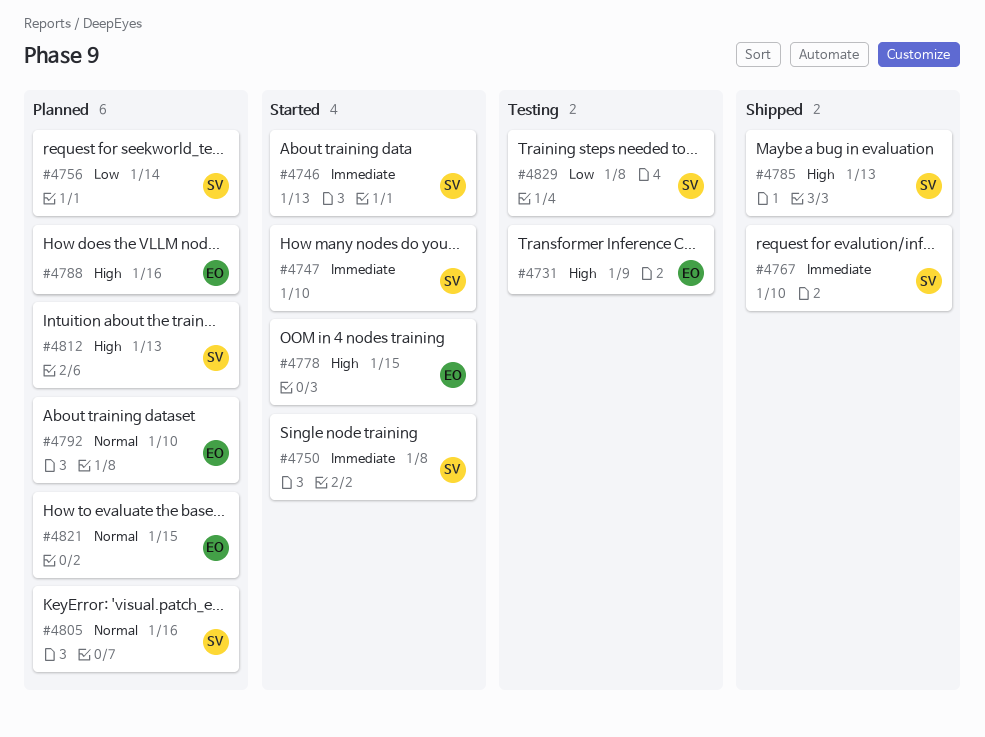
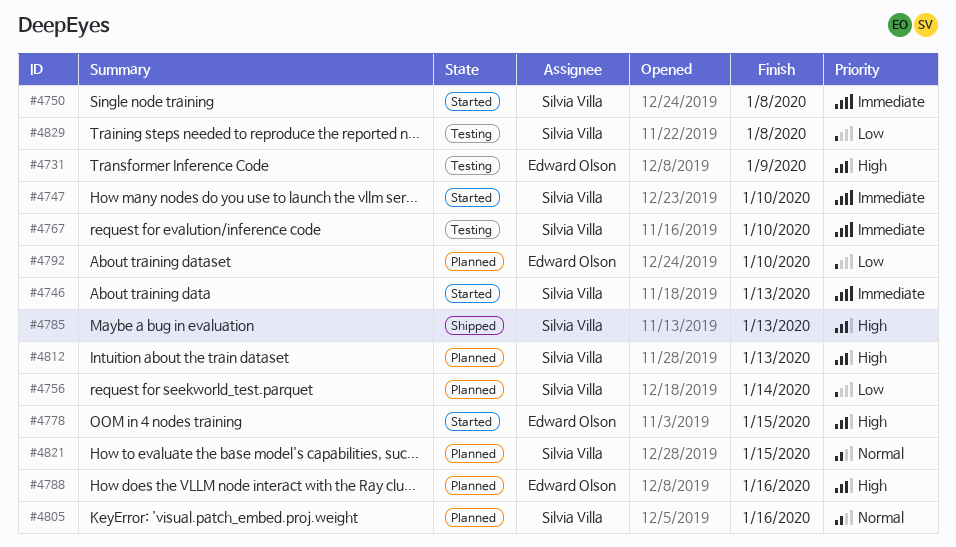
#4767, status: Shipped -> Testing
#4792, priority: Normal -> Low
#4821, owner: Edward Olson -> Silvia Villa

